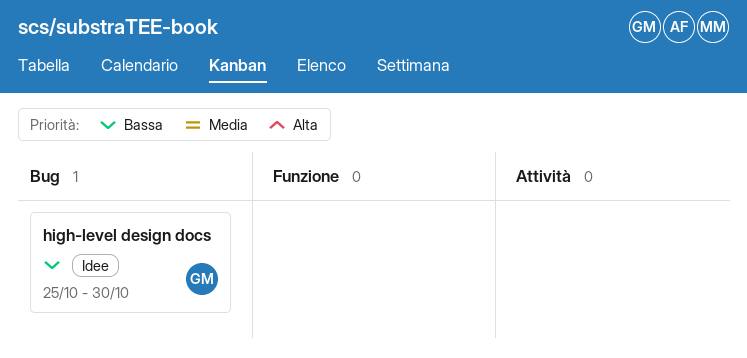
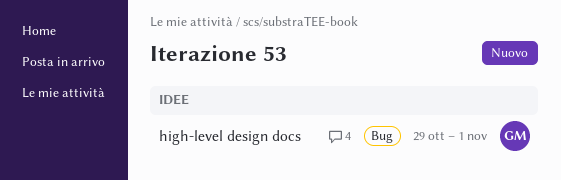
high-level design docs, start: Oct 25 -> Oct 29
high-level design docs, due: Oct 30 -> Nov 1

